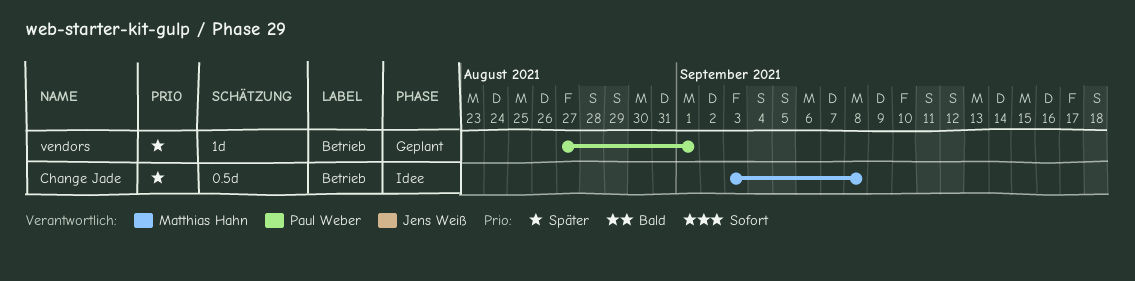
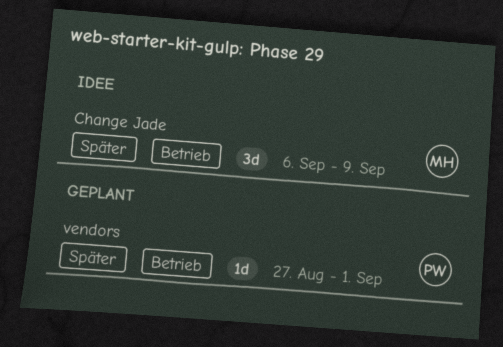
Change Jade, estimate: 0.5d -> 3d
Change Jade, start: Sep 3 -> Sep 6
Change Jade, due: Sep 8 -> Sep 9

